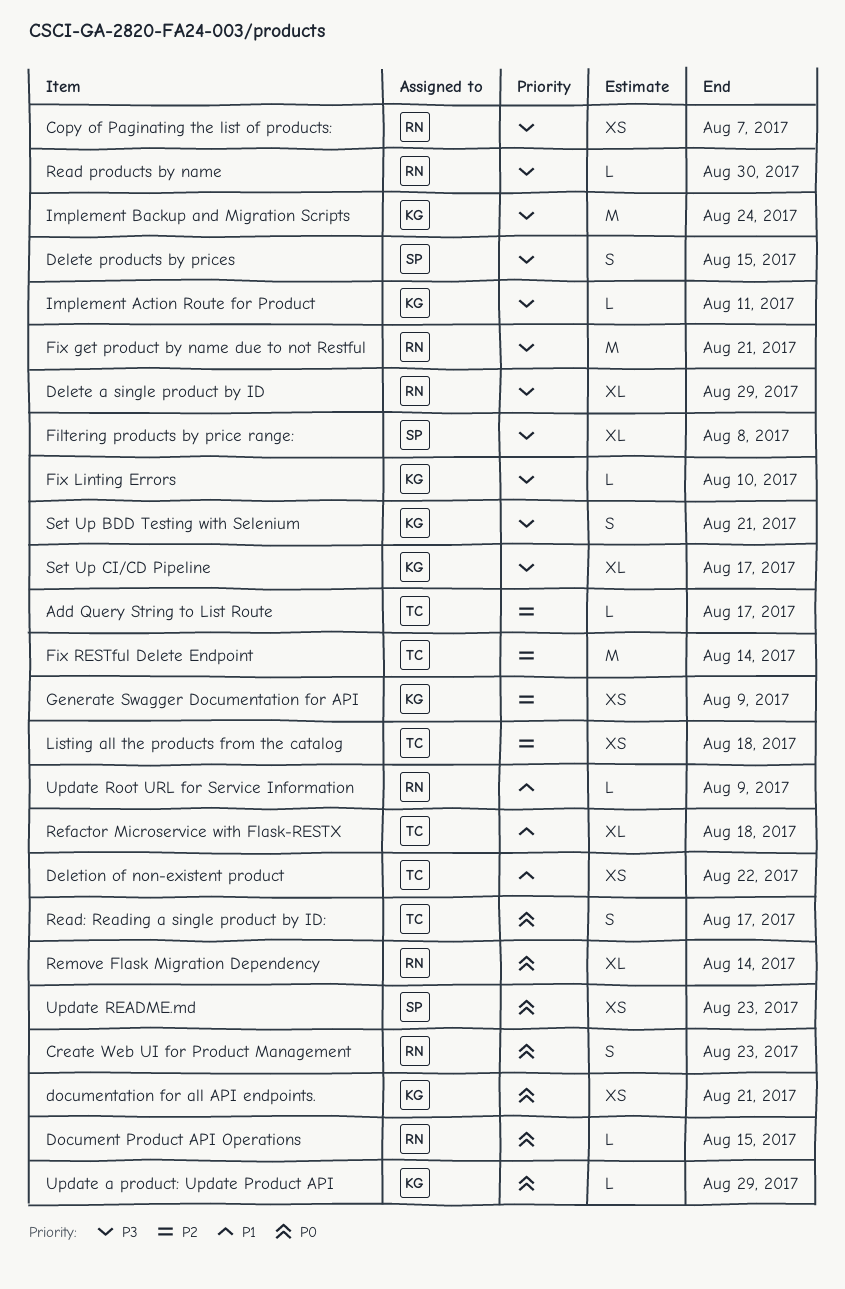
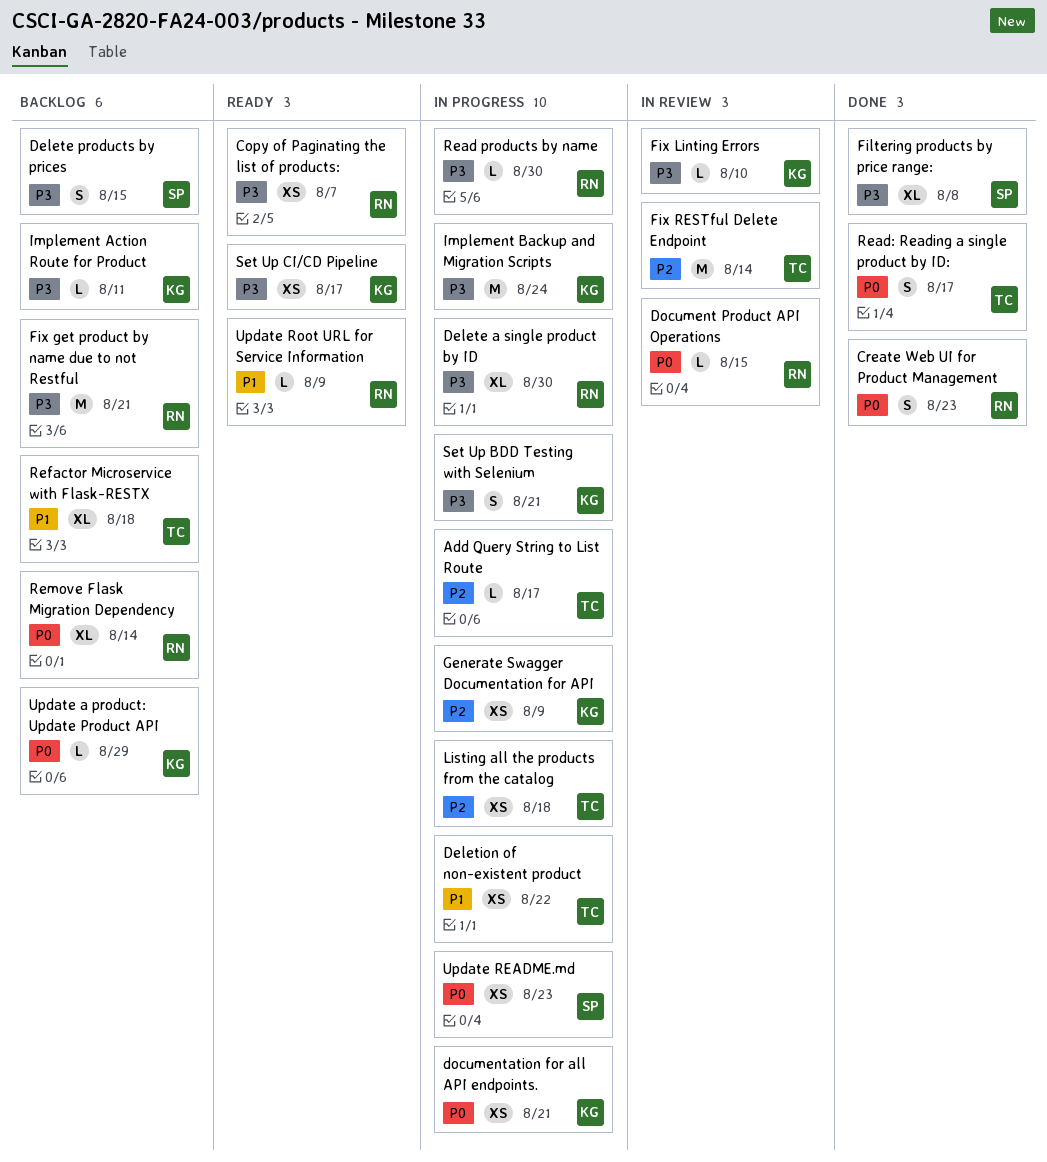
Delete a single product by ID, due: Aug 29 -> Aug 30
Set Up CI/CD Pipeline, estimate: XL -> XS

